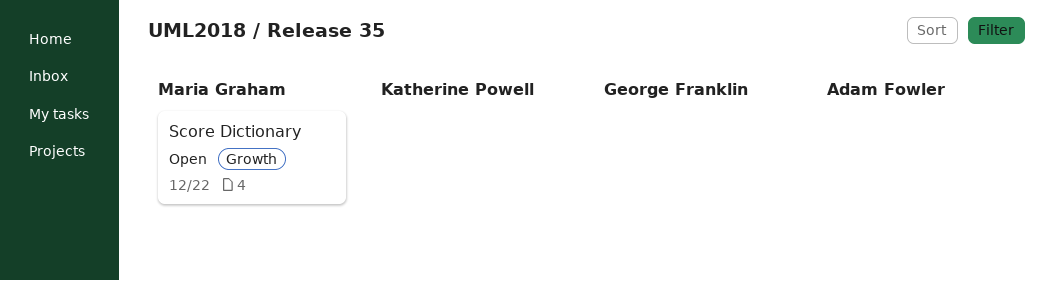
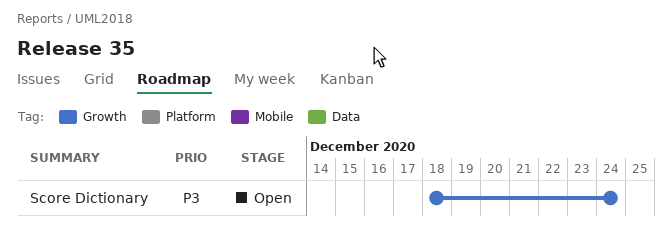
Score Dictionary, due: Dec 22 -> Dec 24

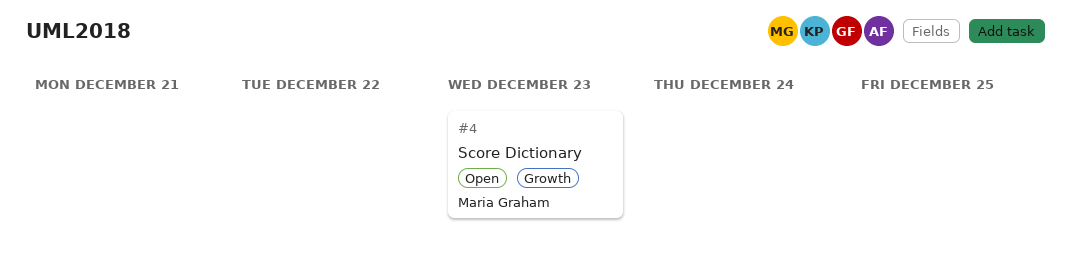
Score Dictionary, due: Dec 24 -> Dec 23

